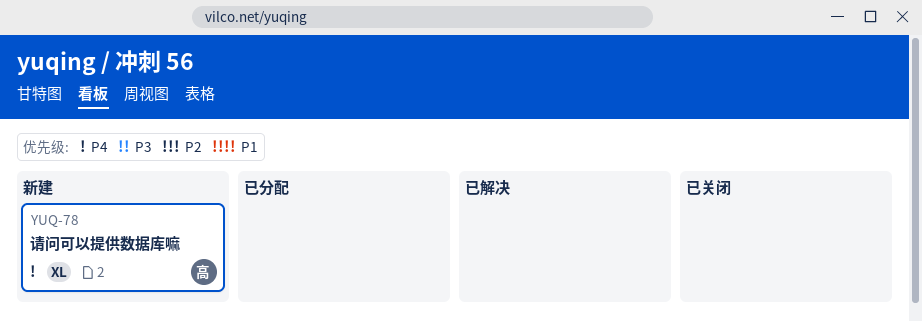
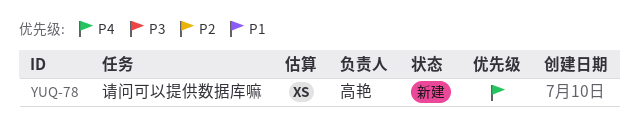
YUQ-78, estimate: XL -> XS

